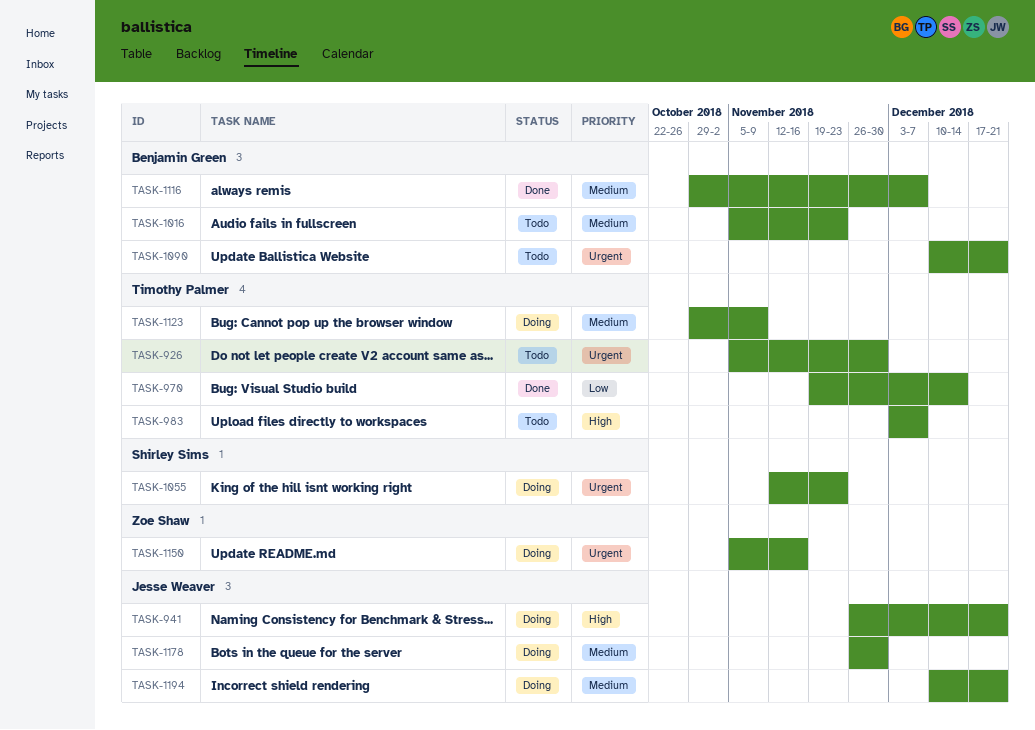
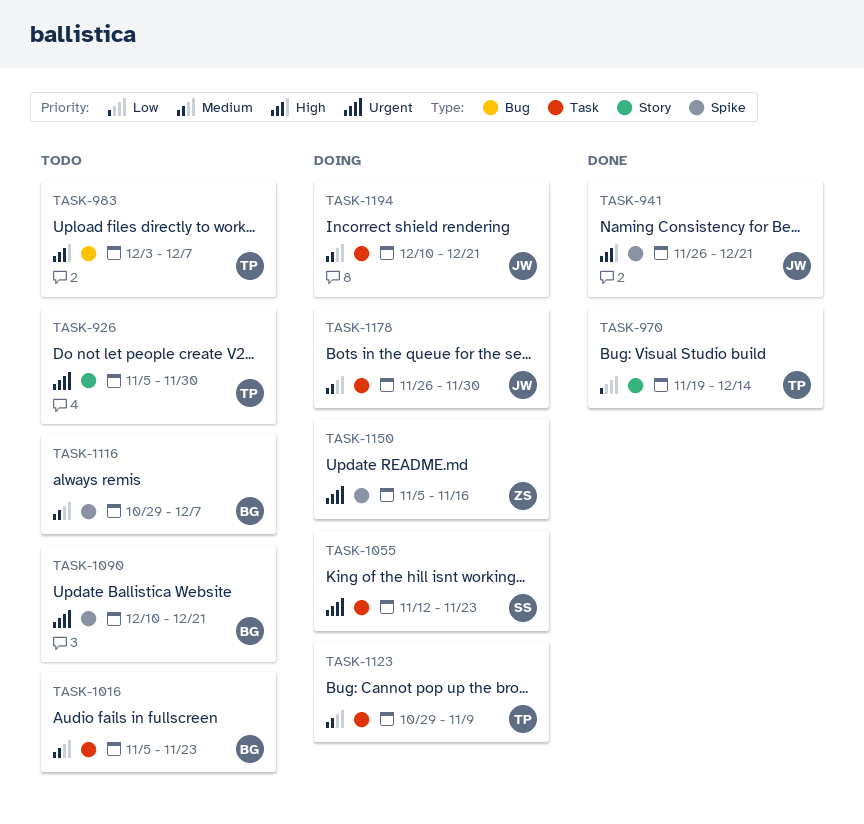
TASK-941, status: Doing -> Done
TASK-1116, status: Done -> Todo

